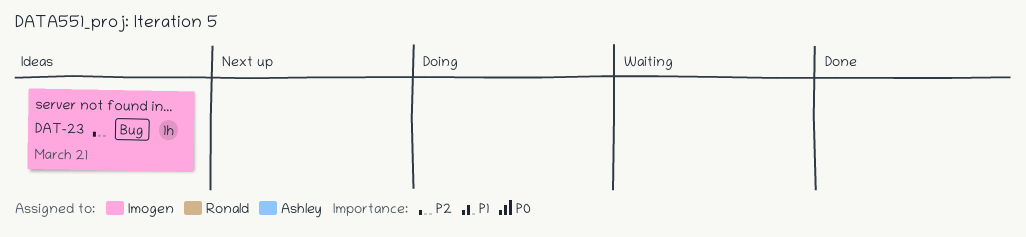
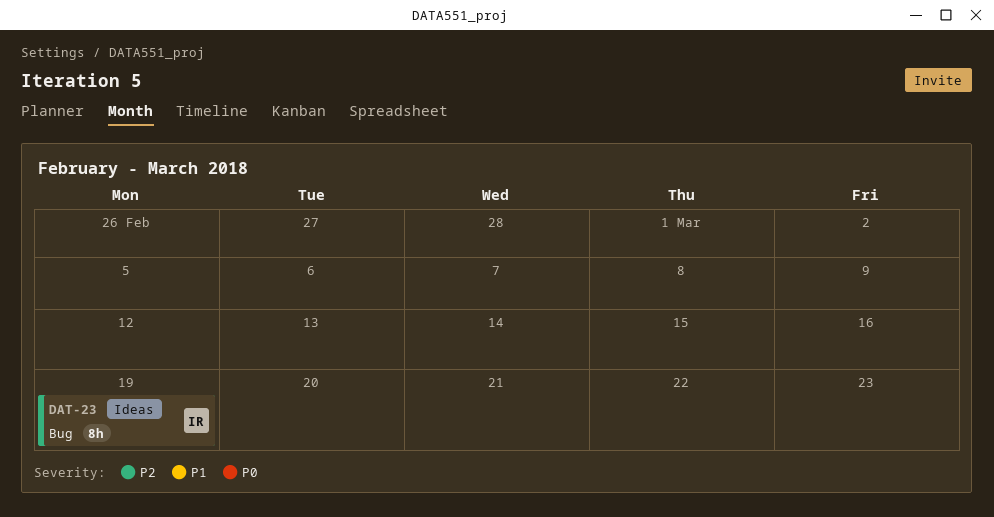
DAT-23, estimate: 1h -> 8h
DAT-23, due: Mar 21 -> Mar 19

